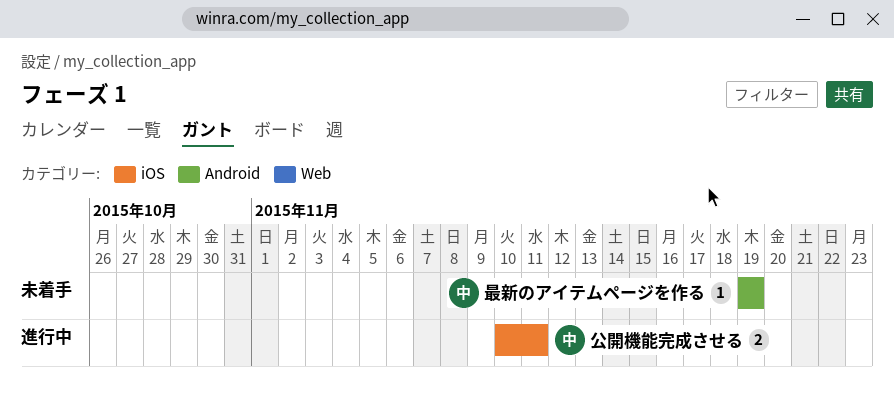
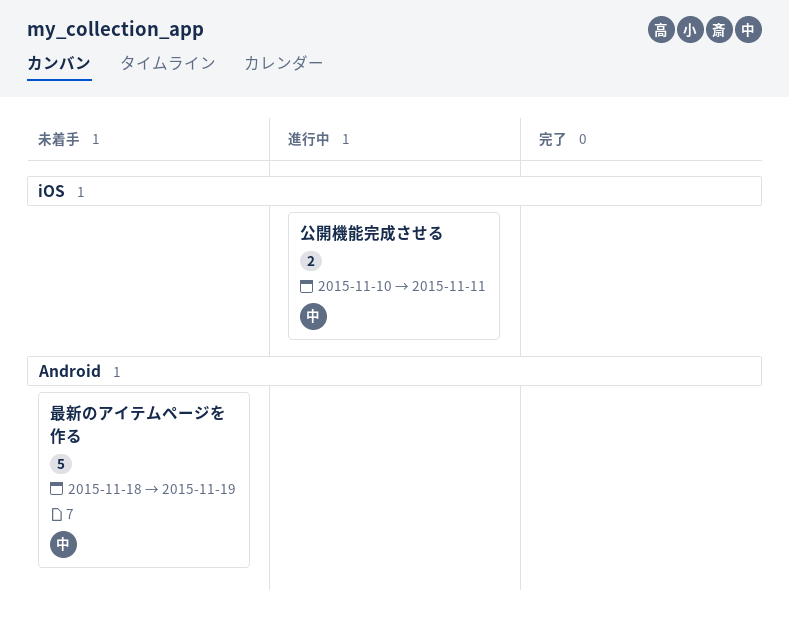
最新のアイテムページを作る, estimate: 1 -> 5
最新のアイテムページを作る, start: Nov 19 -> Nov 18

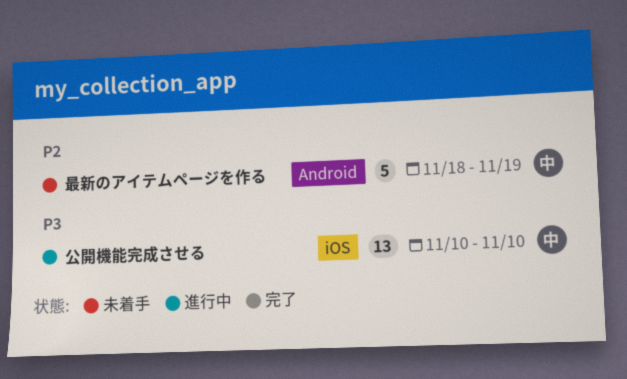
公開機能完成させる, estimate: 2 -> 13
公開機能完成させる, due: Nov 11 -> Nov 10

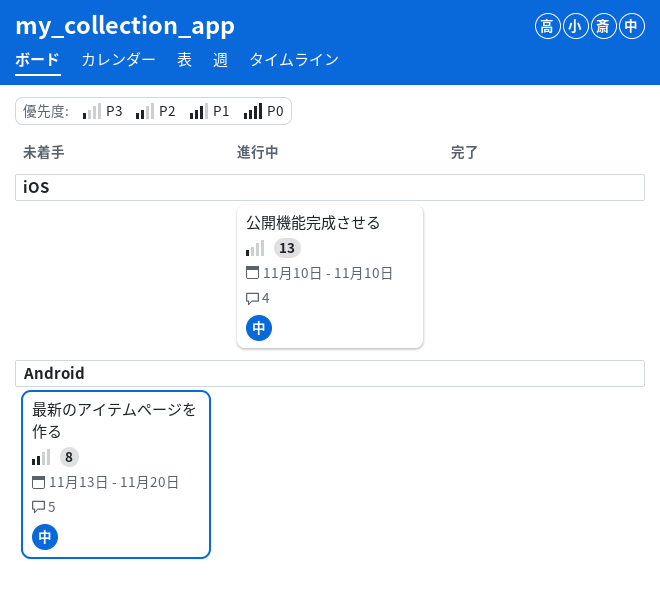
最新のアイテムページを作る, estimate: 5 -> 8
最新のアイテムページを作る, start: Nov 18 -> Nov 13
最新のアイテムページを作る, due: Nov 19 -> Nov 20

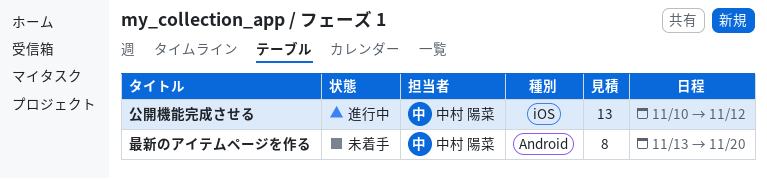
公開機能完成させる, due: Nov 10 -> Nov 12

